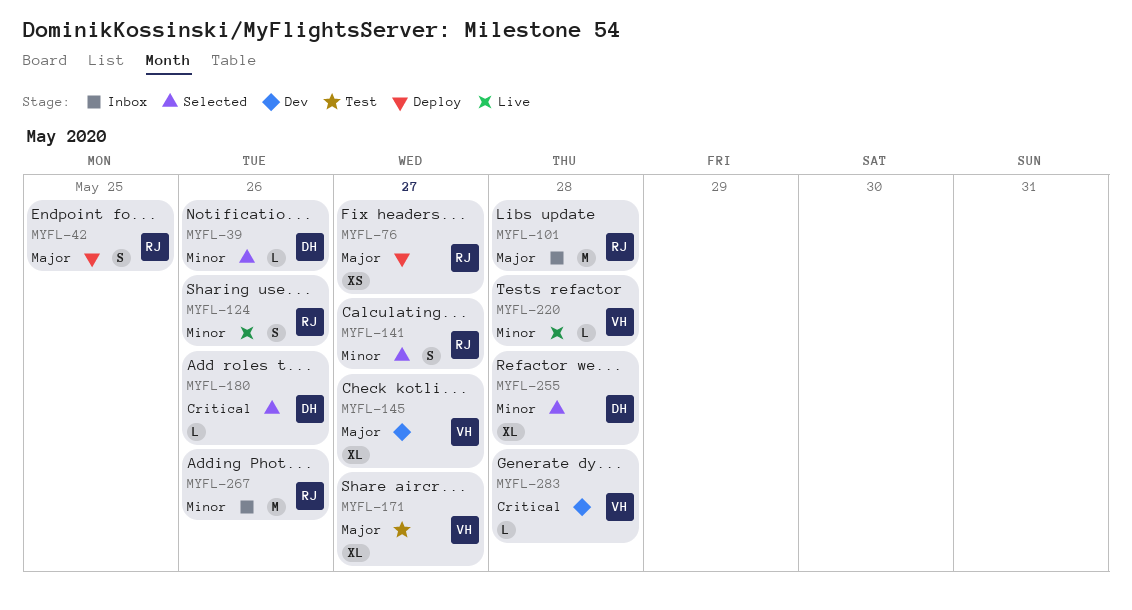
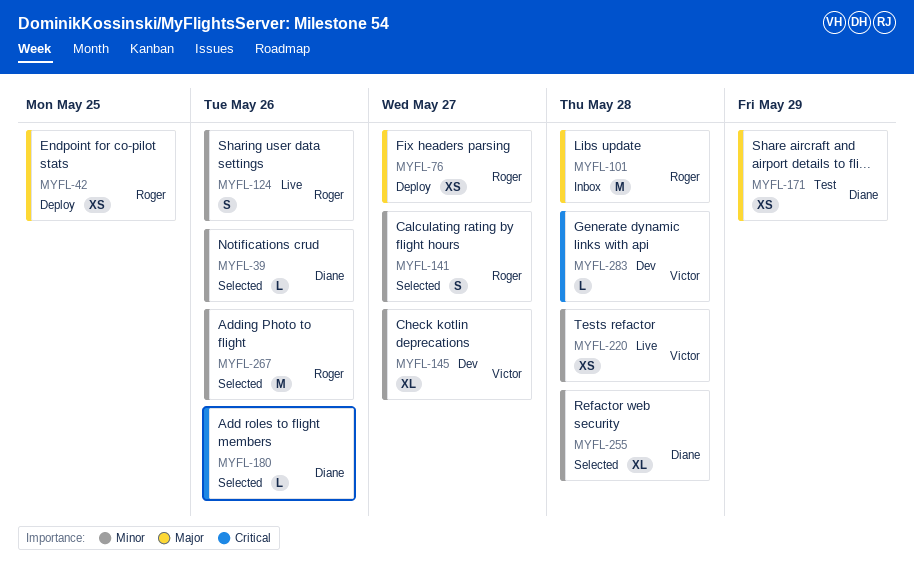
MYFL-42, estimate: S -> XS
MYFL-145, priority: Major -> Minor
MYFL-171, owner: Victor -> Diane
MYFL-171, estimate: XL -> XS
MYFL-171, due: May 27 -> May 29
MYFL-220, estimate: L -> XS
MYFL-267, status: Inbox -> Selected

